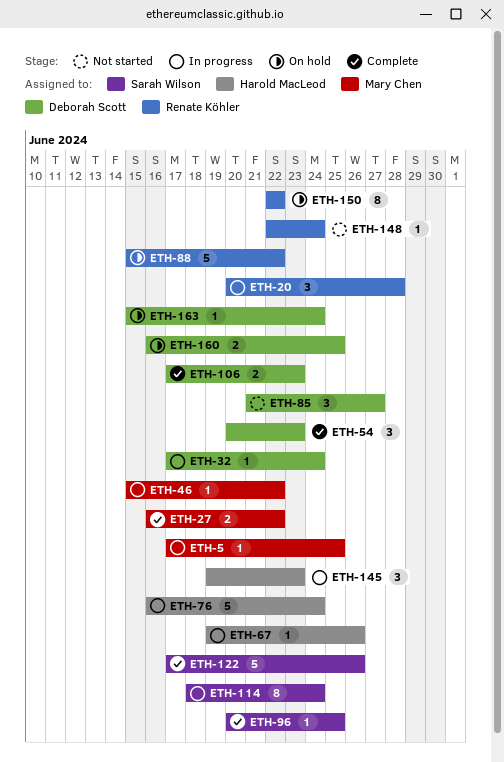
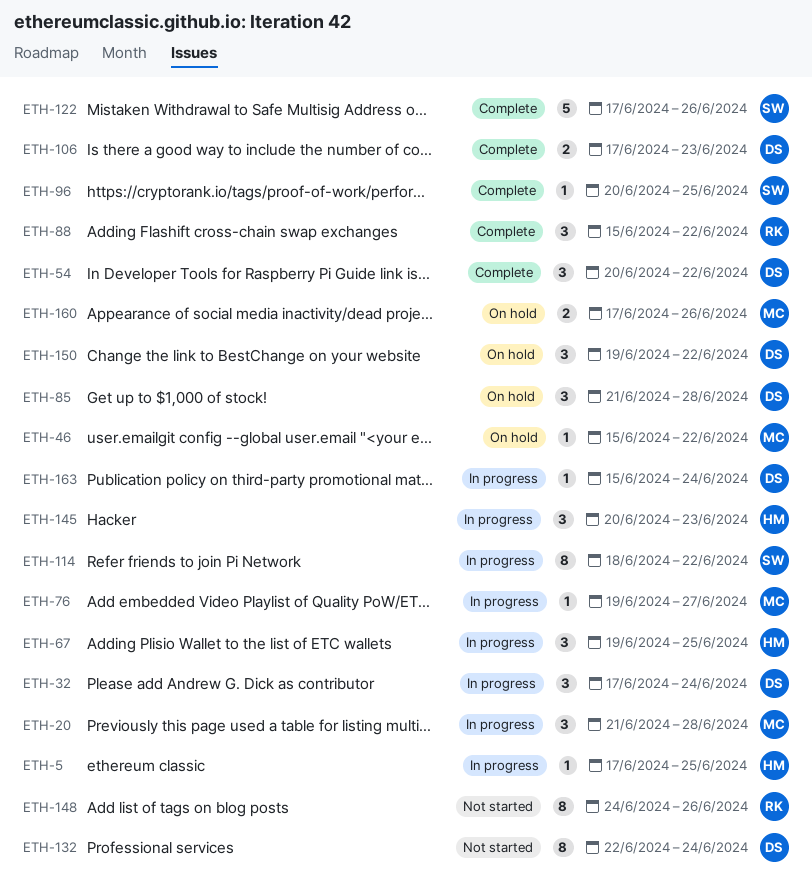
ETH-5, owner: Mary Chen -> Harold MacLeod
ETH-20, owner: Renate Köhler -> Mary Chen
ETH-20, start: Jun 20 -> Jun 21
ETH-27: present -> none
ETH-32, estimate: 1 -> 3
ETH-46, status: In progress -> On hold
ETH-54, due: Jun 23 -> Jun 22
ETH-67, estimate: 1 -> 3
ETH-67, due: Jun 26 -> Jun 25
ETH-76, owner: Harold MacLeod -> Mary Chen
ETH-76, estimate: 5 -> 1
ETH-76, start: Jun 16 -> Jun 19
ETH-76, due: Jun 24 -> Jun 27
ETH-85, status: Not started -> On hold
ETH-85, due: Jun 27 -> Jun 28
ETH-88, status: On hold -> Complete
ETH-88, estimate: 5 -> 3
ETH-114, due: Jun 24 -> Jun 22
ETH-132: none -> present
ETH-145, start: Jun 19 -> Jun 20
ETH-148, estimate: 1 -> 8
ETH-148, start: Jun 22 -> Jun 24
ETH-148, due: Jun 24 -> Jun 26
ETH-150, owner: Renate Köhler -> Deborah Scott
ETH-150, estimate: 8 -> 3
ETH-150, start: Jun 22 -> Jun 19
ETH-160, owner: Deborah Scott -> Mary Chen
ETH-160, start: Jun 16 -> Jun 17
ETH-160, due: Jun 25 -> Jun 26
ETH-163, status: On hold -> In progress

